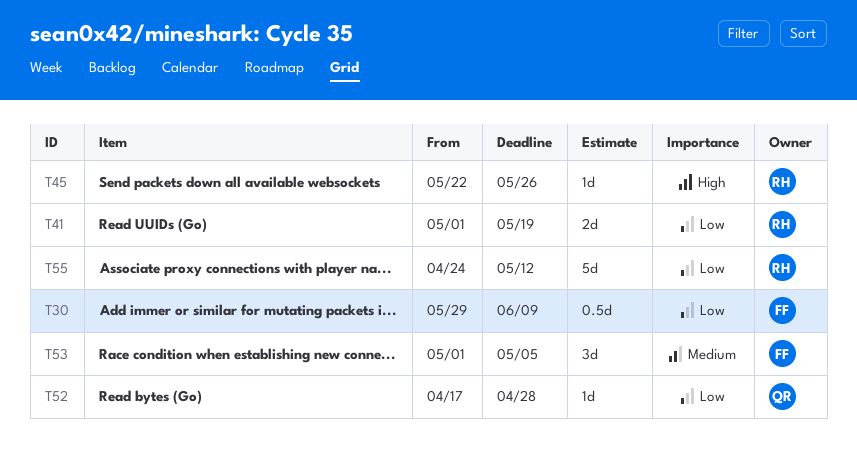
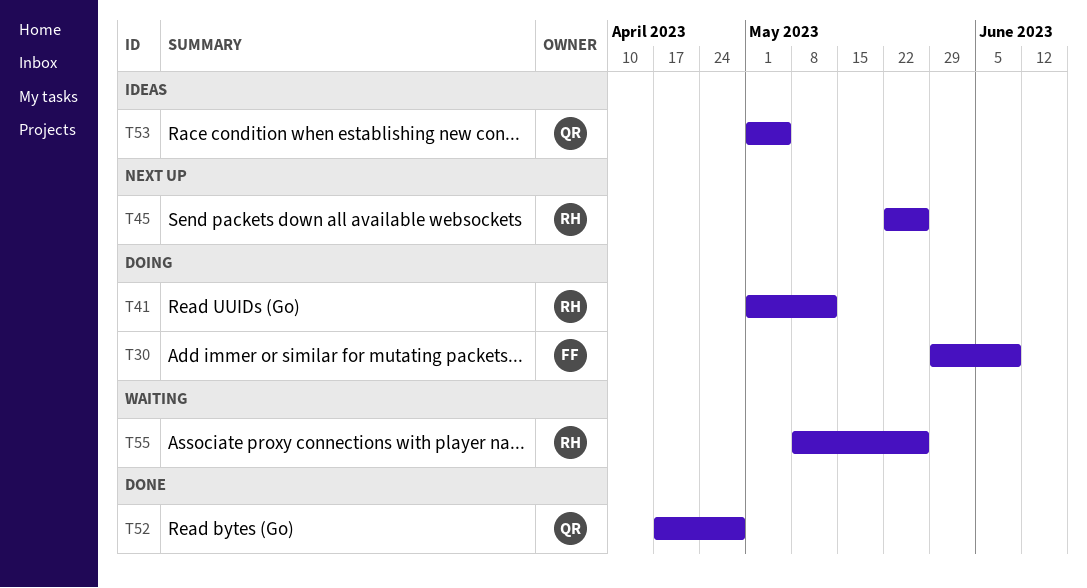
T41, due: May 19 -> May 12
T53, owner: FF -> QR
T55, start: Apr 24 -> May 8
T55, due: May 12 -> May 26

